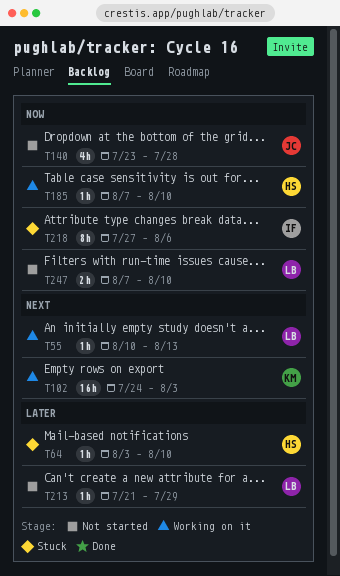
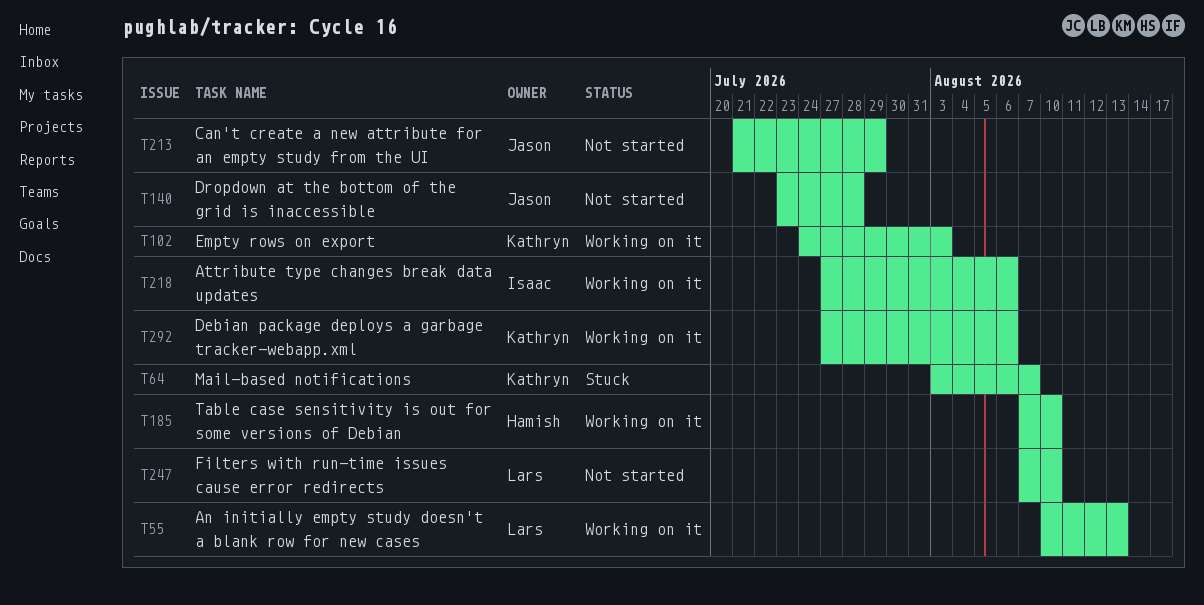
T64, owner: Hamish -> Kathryn
T64, due: Aug 10 -> Aug 7
T213, owner: Lars -> Jason
T218, status: Stuck -> Working on it
T292: none -> present

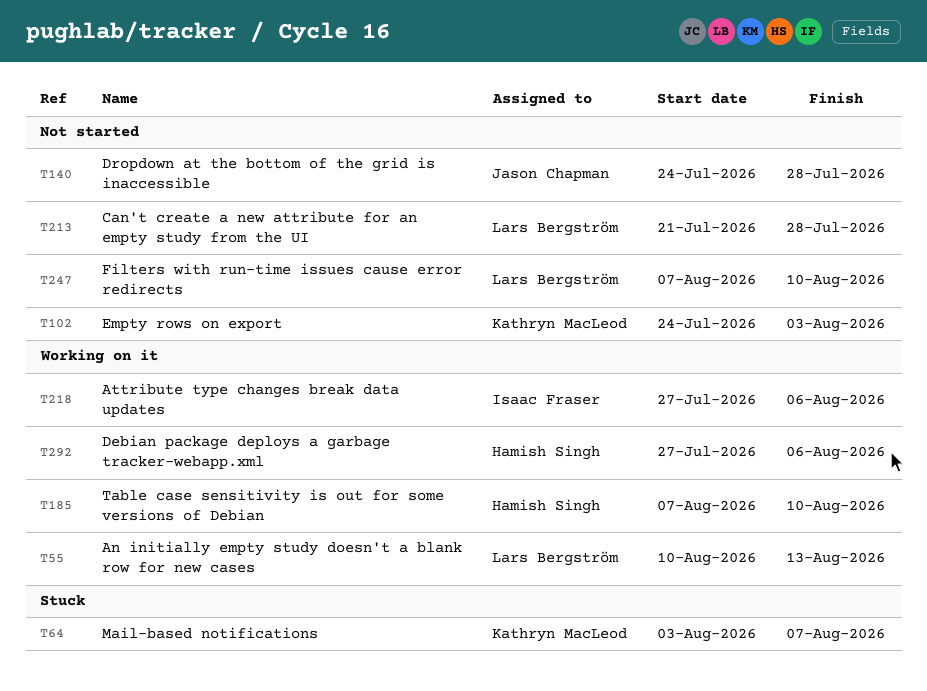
T102, status: Working on it -> Not started
T140, start: Jul 23 -> Jul 24
T213, owner: Jason Chapman -> Lars Bergström
T213, due: Jul 29 -> Jul 28
T292, owner: Kathryn MacLeod -> Hamish Singh

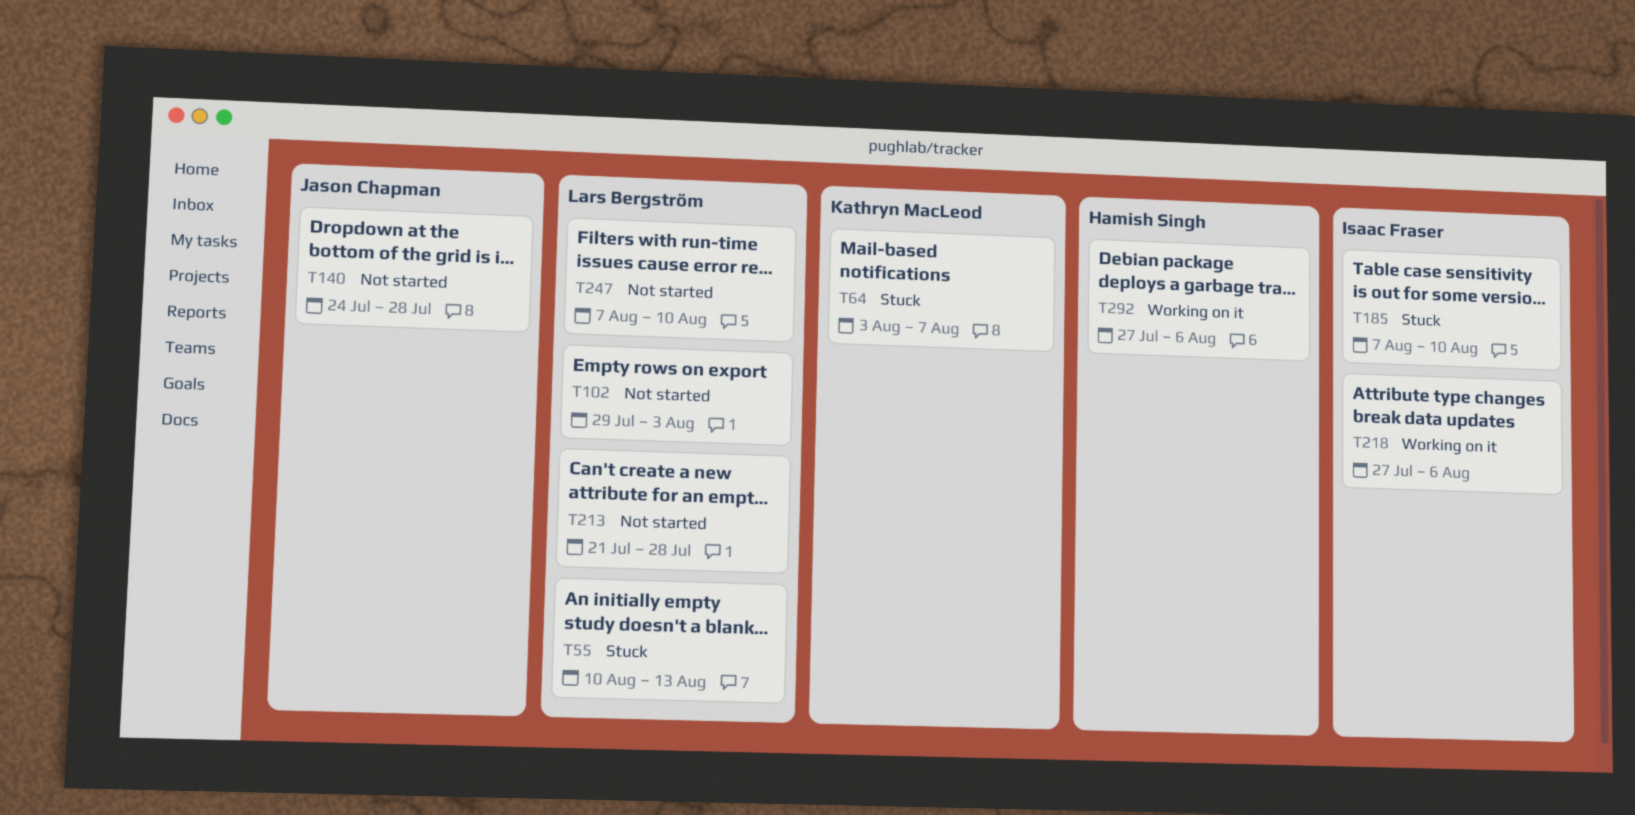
T55, status: Working on it -> Stuck
T102, owner: Kathryn MacLeod -> Lars Bergström
T102, start: Jul 24 -> Jul 29
T185, status: Working on it -> Stuck
T185, owner: Hamish Singh -> Isaac Fraser

